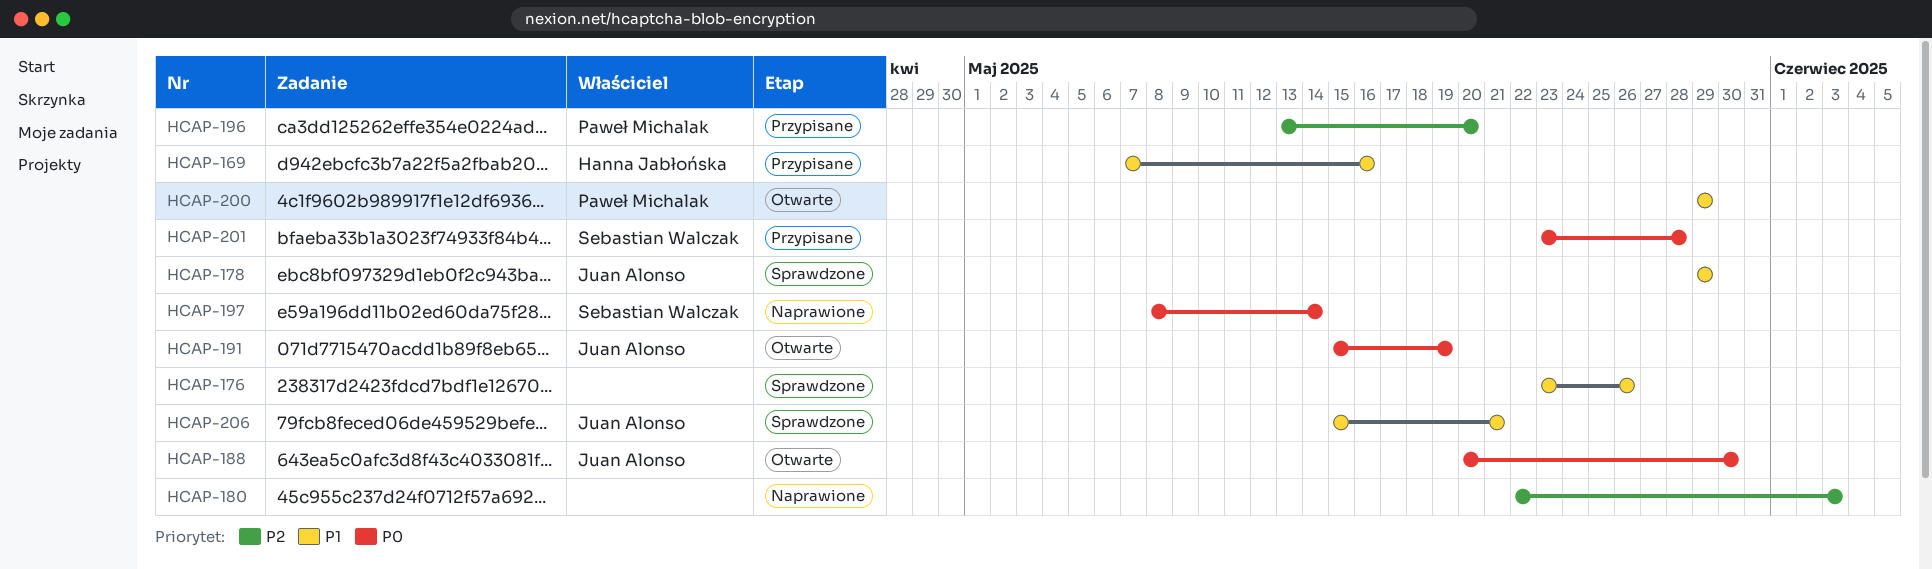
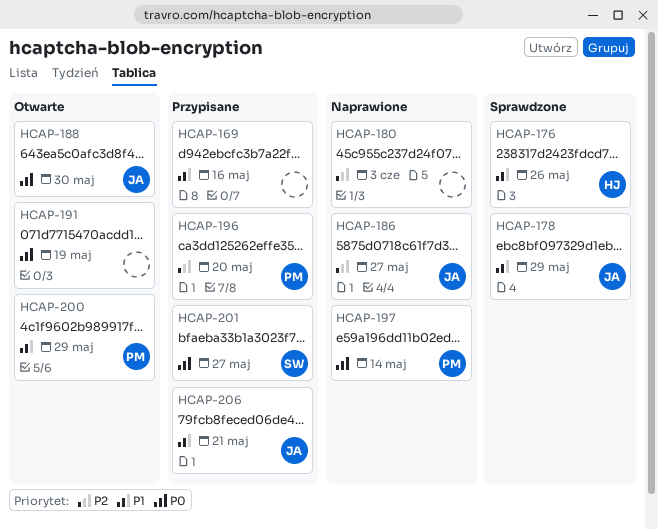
HCAP-169, owner: Hanna Jabłońska -> none
HCAP-176, owner: none -> Hanna Jabłońska
HCAP-186: none -> present
HCAP-191, owner: Juan Alonso -> none
HCAP-197, owner: Sebastian Walczak -> Paweł Michalak
HCAP-201, due: May 28 -> May 27
HCAP-206, status: Sprawdzone -> Przypisane

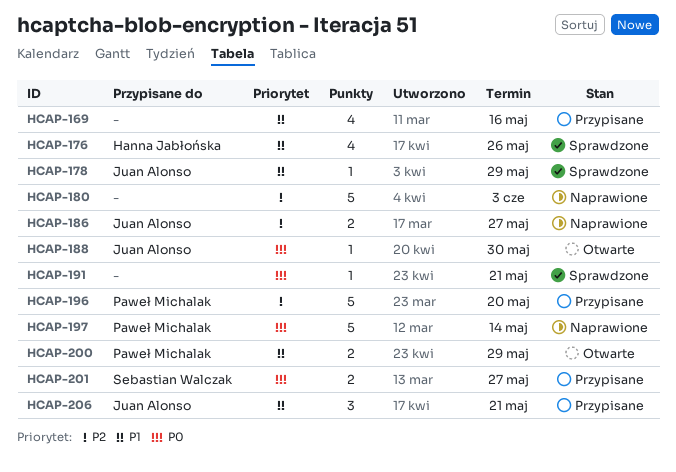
HCAP-191, status: Otwarte -> Sprawdzone
HCAP-191, due: May 19 -> May 21

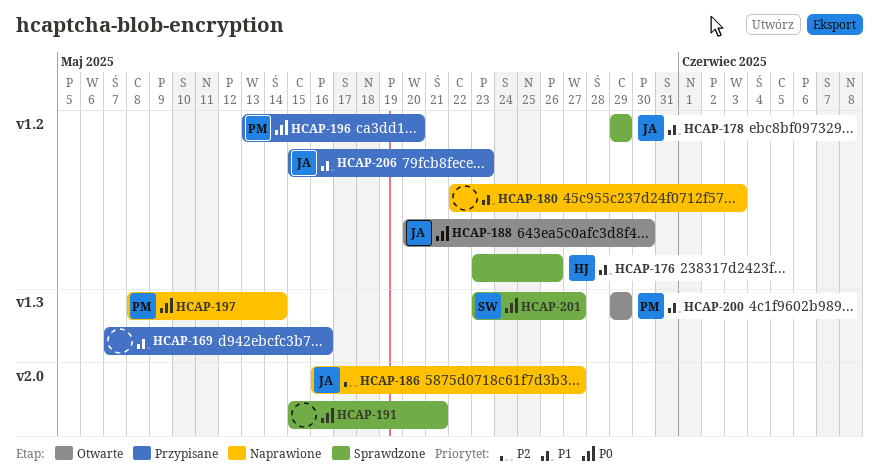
HCAP-180, priority: P2 -> P1
HCAP-196, priority: P2 -> P0
HCAP-201, status: Przypisane -> Sprawdzone
HCAP-206, due: May 21 -> May 23

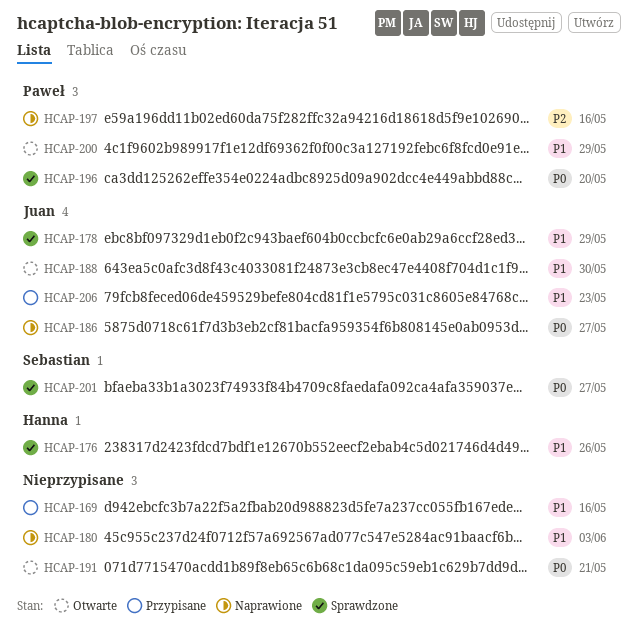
HCAP-186, priority: P2 -> P0
HCAP-188, priority: P0 -> P1
HCAP-191, status: Sprawdzone -> Otwarte
HCAP-196, status: Przypisane -> Sprawdzone
HCAP-197, priority: P0 -> P2
HCAP-197, due: May 14 -> May 16

